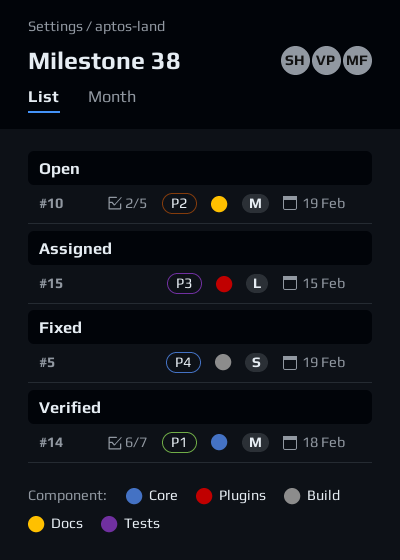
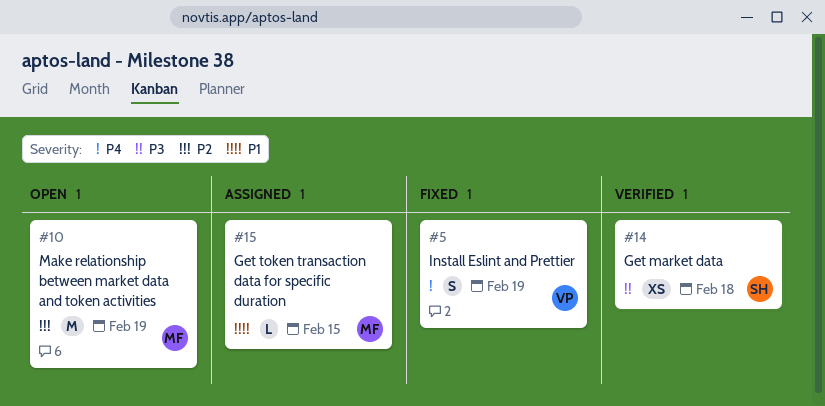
#14, priority: P1 -> P3
#14, estimate: M -> XS
#15, priority: P3 -> P1

